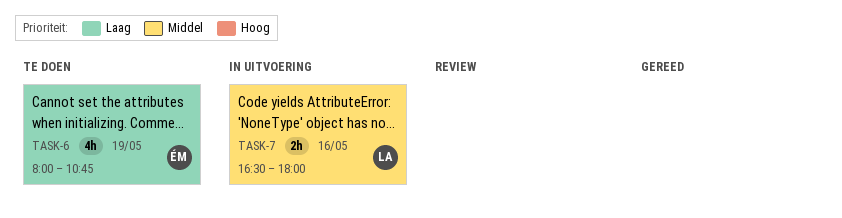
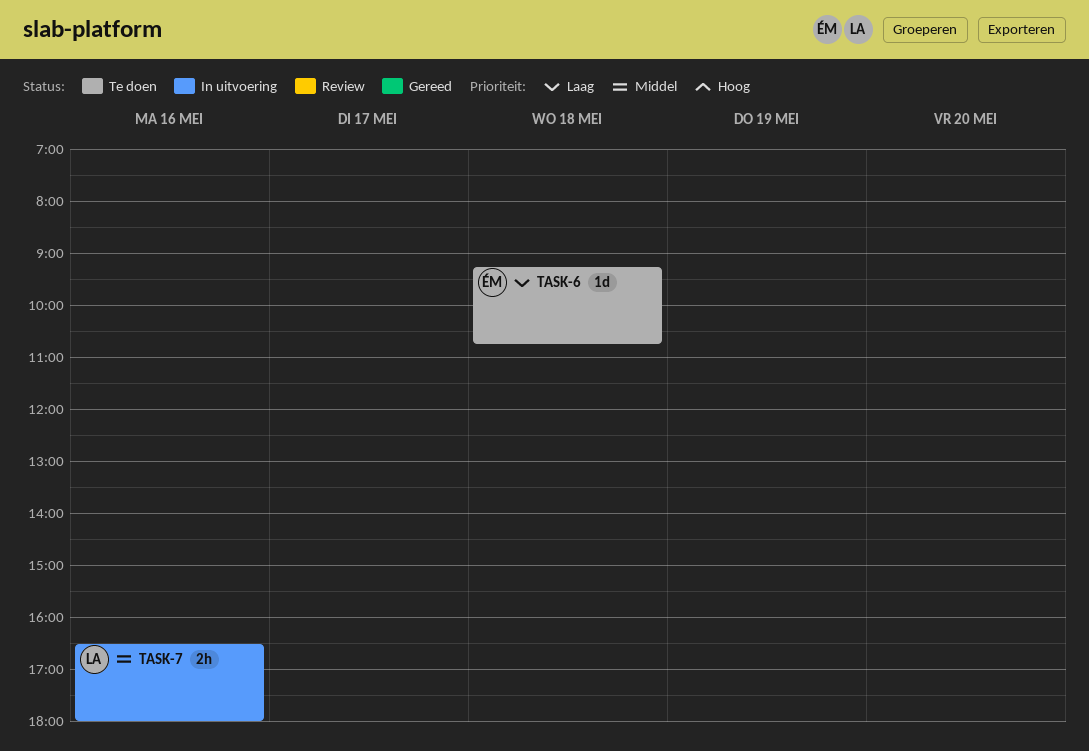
TASK-6, estimate: 4h -> 1d
TASK-6, day: May 19 -> May 18
TASK-6, begins: 08:00 -> 09:15

